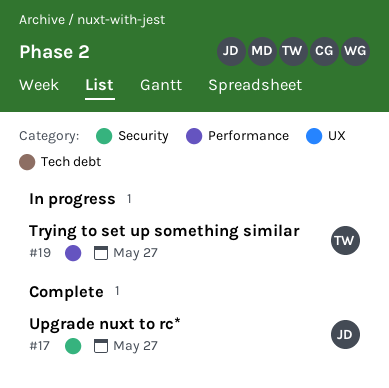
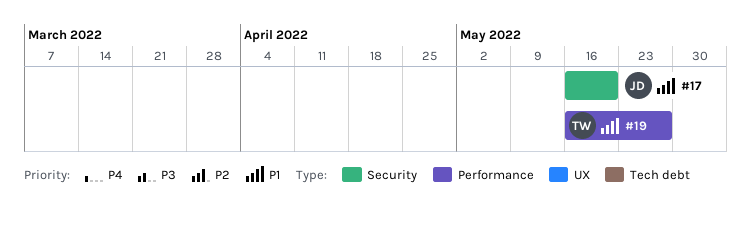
#17, due: May 27 -> May 20

